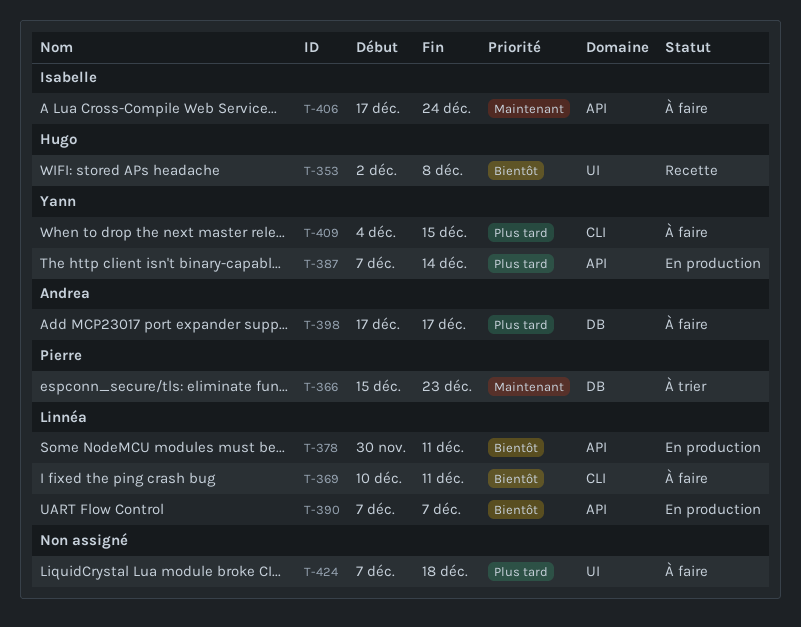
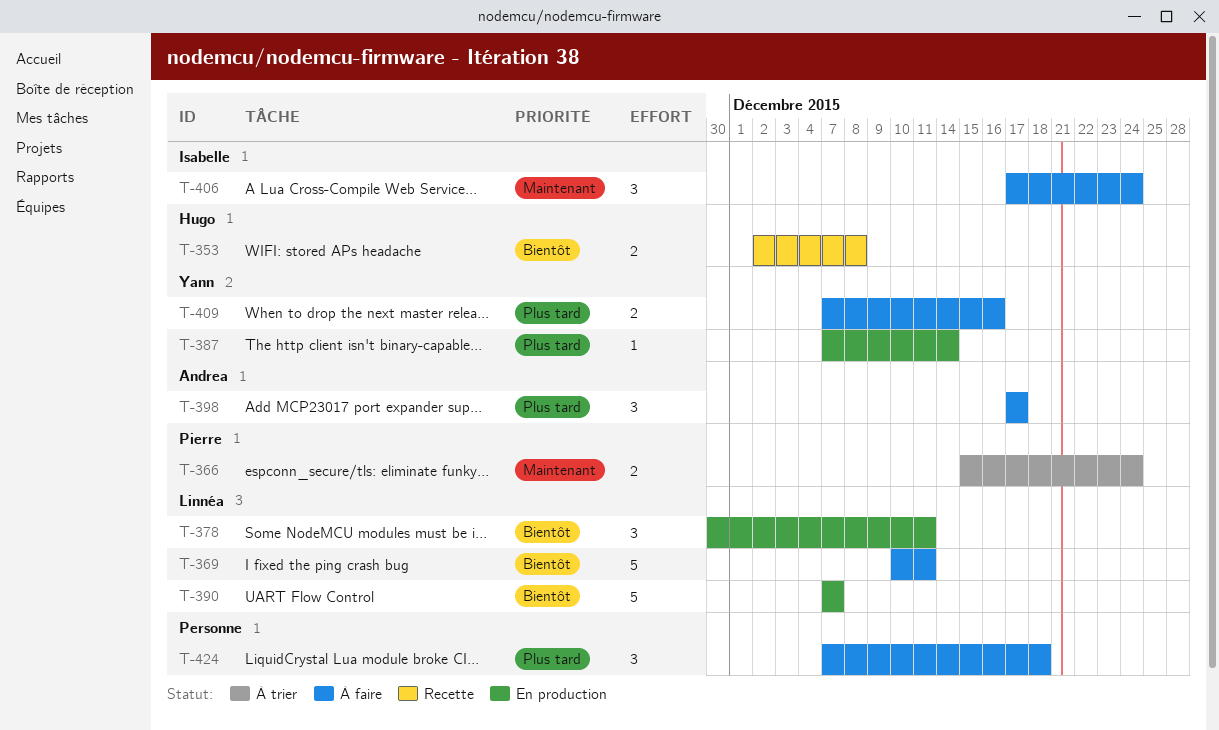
T-366, due: Dec 23 -> Dec 24
T-409, start: Dec 4 -> Dec 7
T-409, due: Dec 15 -> Dec 16

